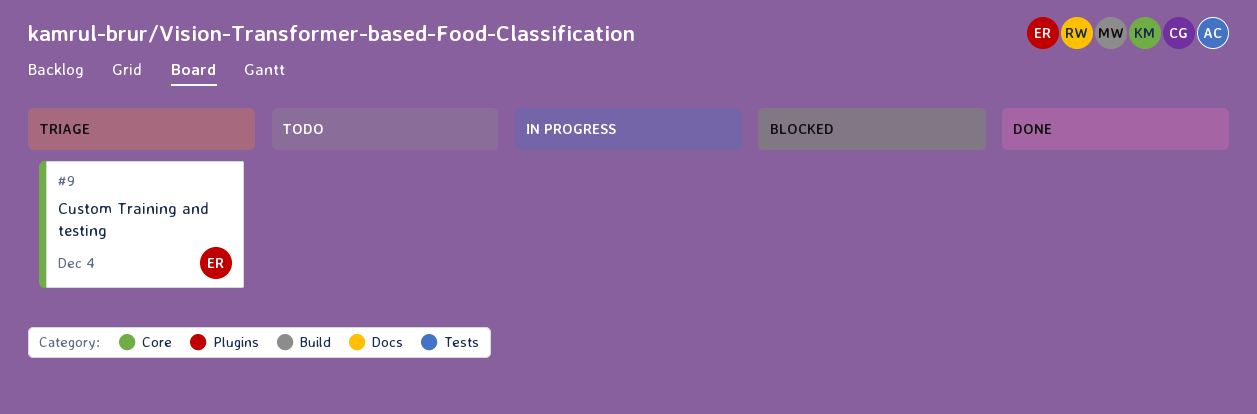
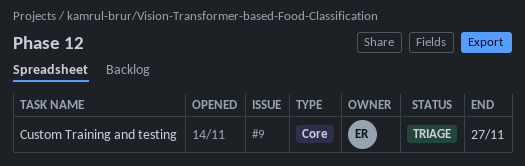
#9, due: Dec 4 -> Nov 27

